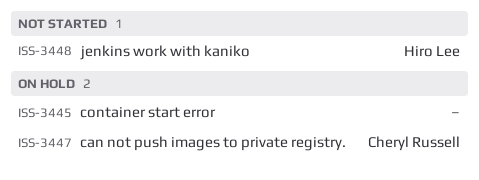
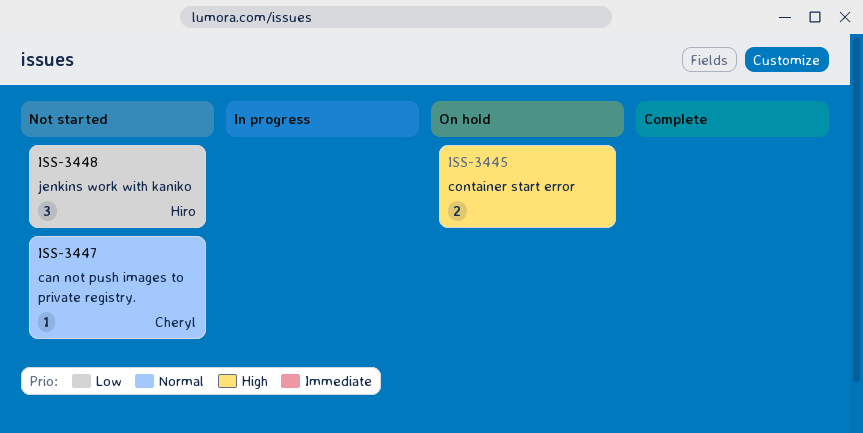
ISS-3447, status: On hold -> Not started

